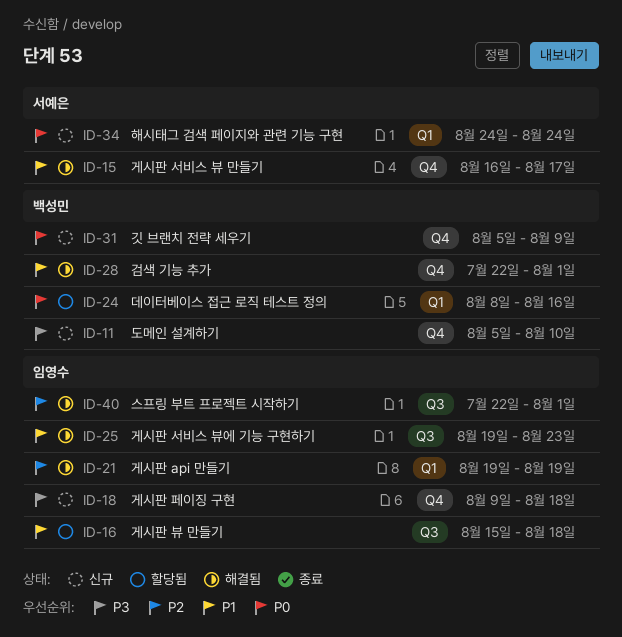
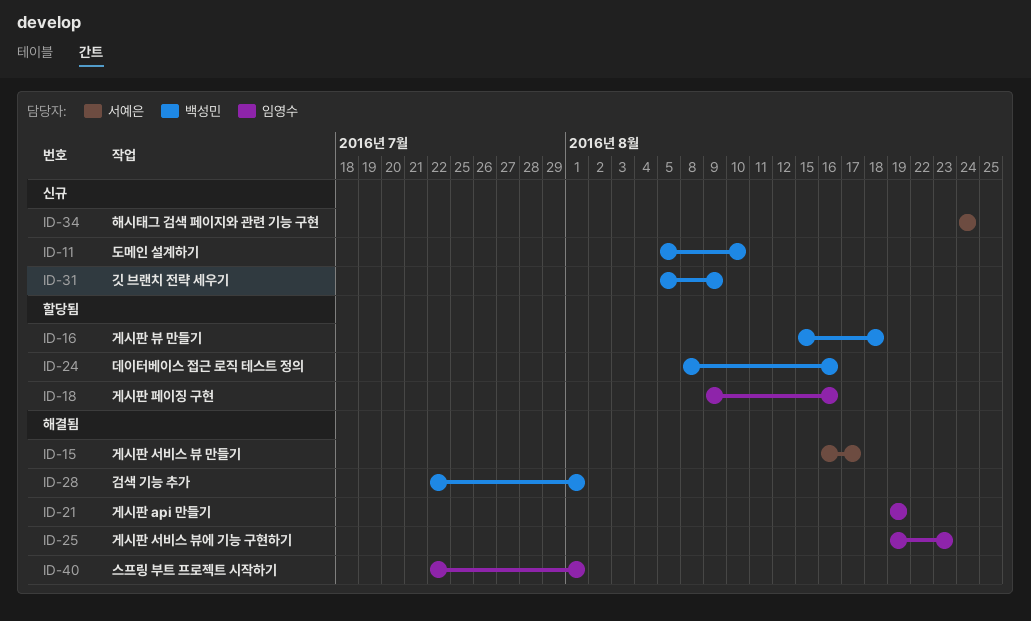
ID-16, owner: 임영수 -> 백성민
ID-18, status: 신규 -> 할당됨
ID-18, due: Aug 18 -> Aug 16

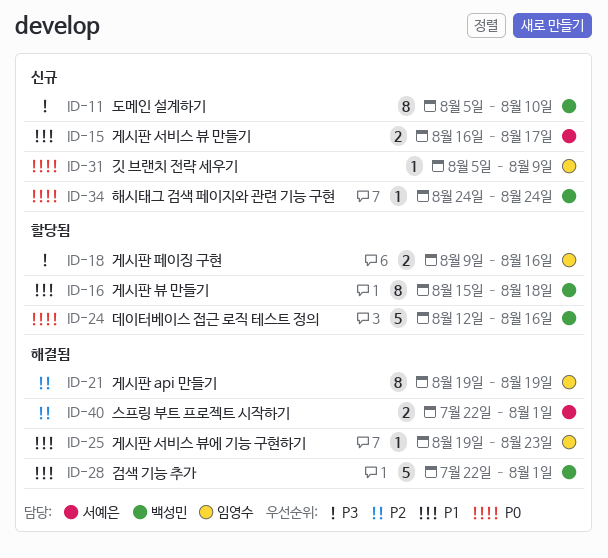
ID-15, status: 해결됨 -> 신규
ID-24, start: Aug 8 -> Aug 12
ID-31, owner: 백성민 -> 임영수
ID-34, owner: 서예은 -> 백성민
ID-40, owner: 임영수 -> 서예은

